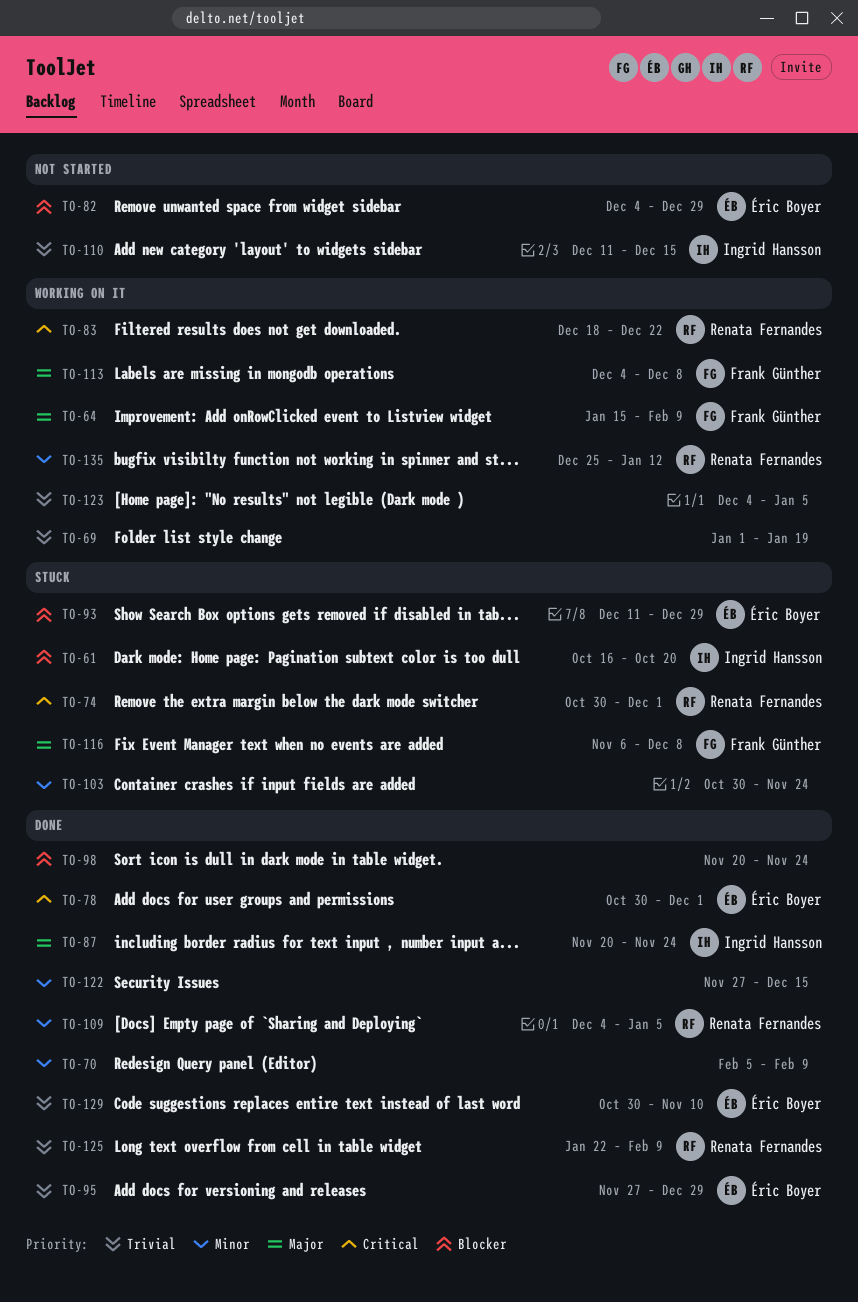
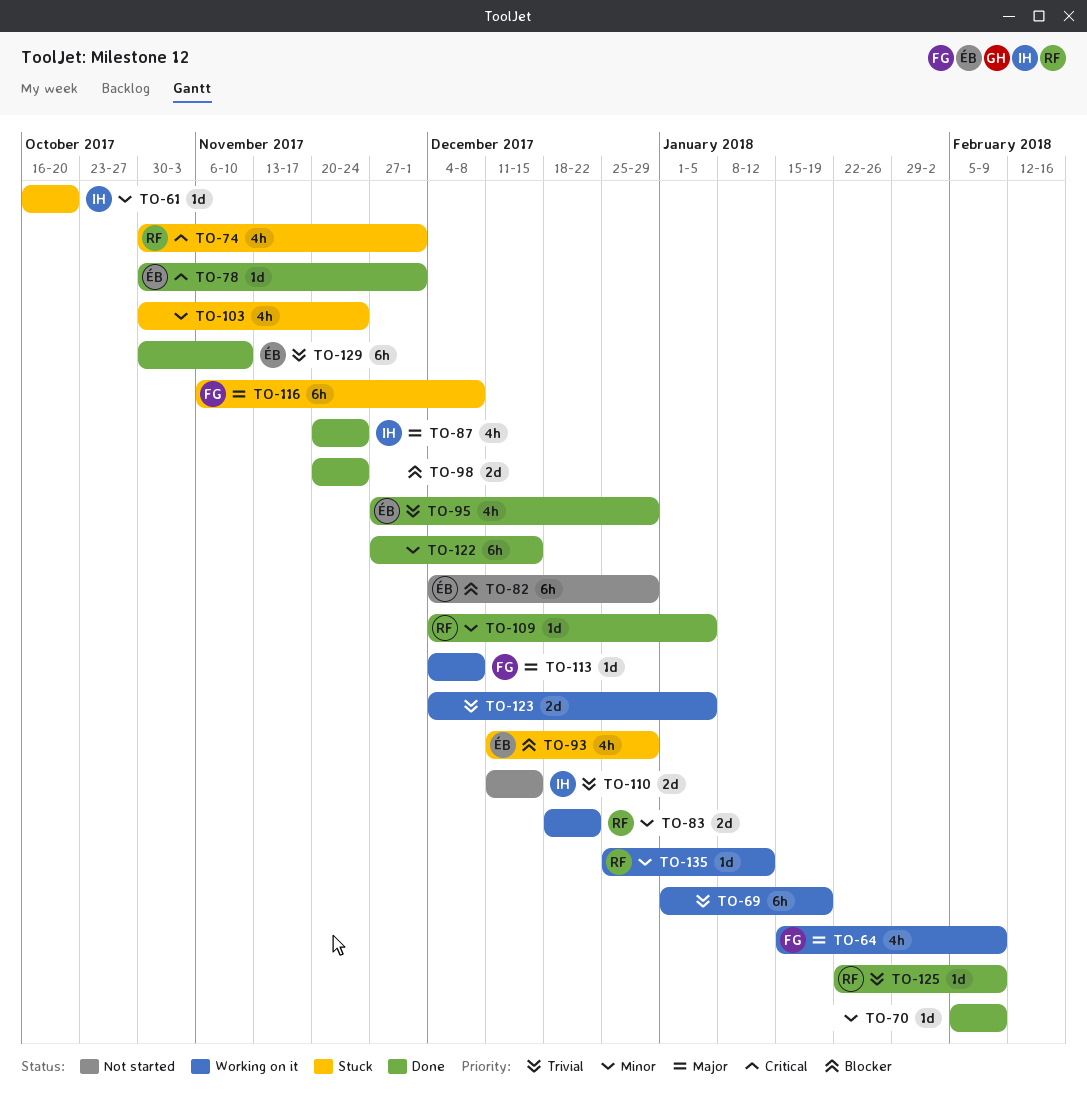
TO-61, priority: Blocker -> Minor
TO-83, priority: Critical -> Minor

